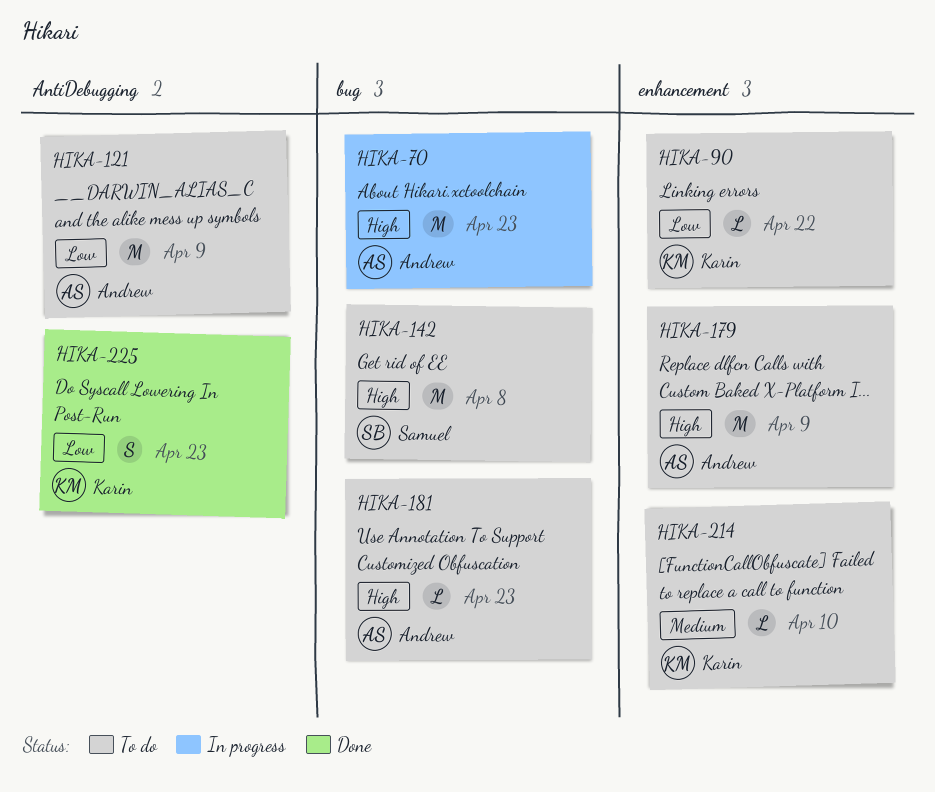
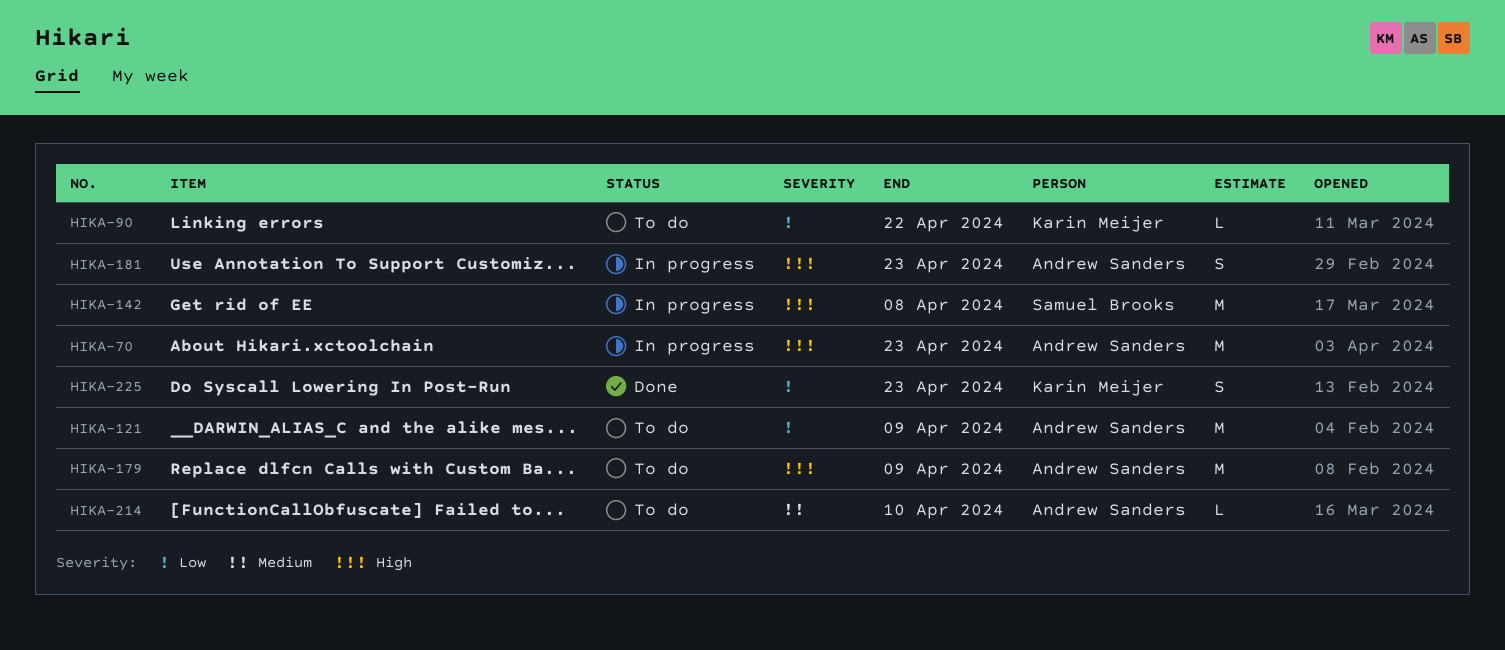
HIKA-142, status: To do -> In progress
HIKA-181, status: To do -> In progress
HIKA-181, estimate: L -> S
HIKA-214, owner: Karin Meijer -> Andrew Sanders

